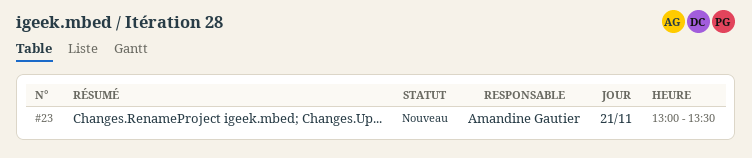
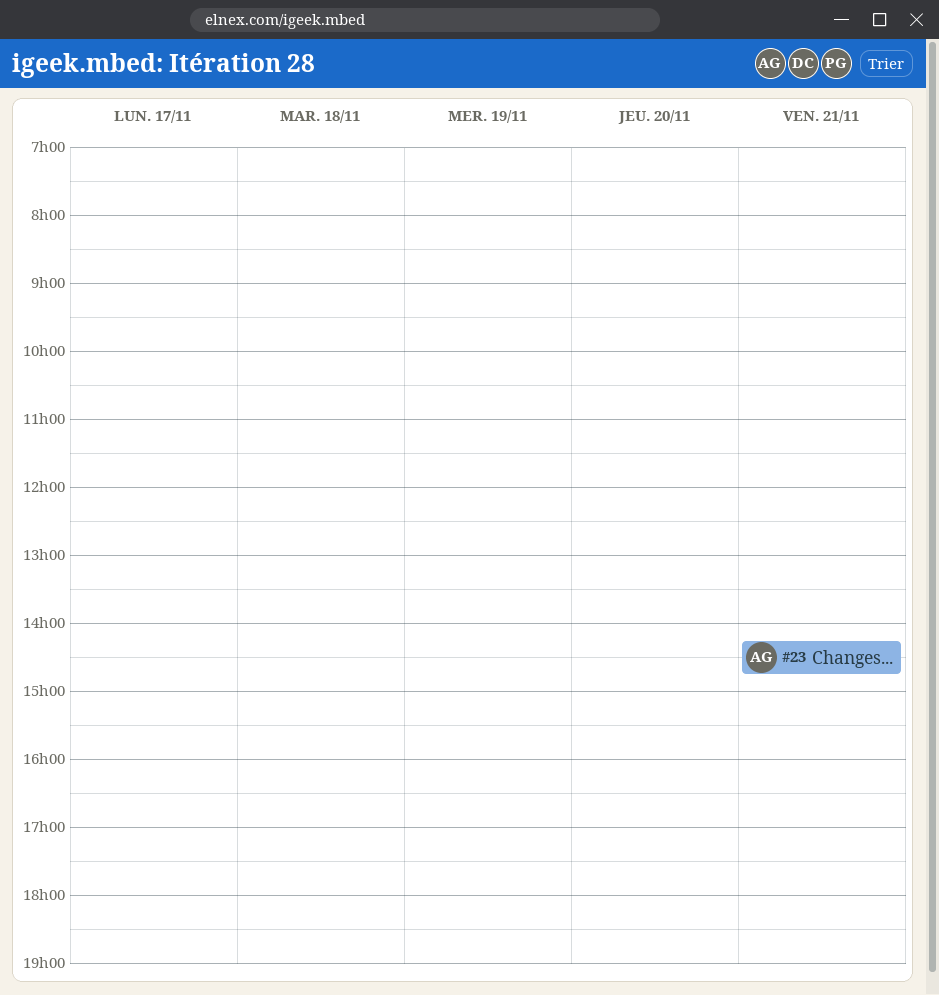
#23, begins: 13:00 -> 14:15
#23, ends: 13:30 -> 14:45

